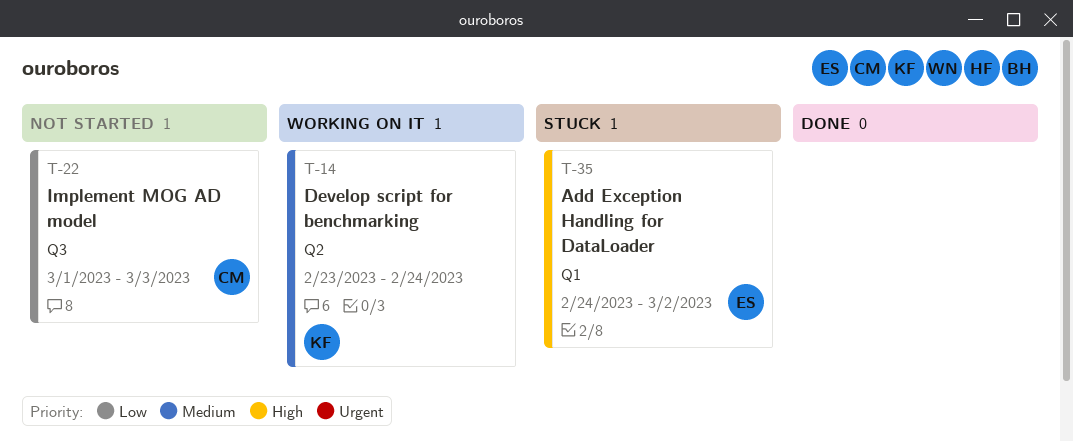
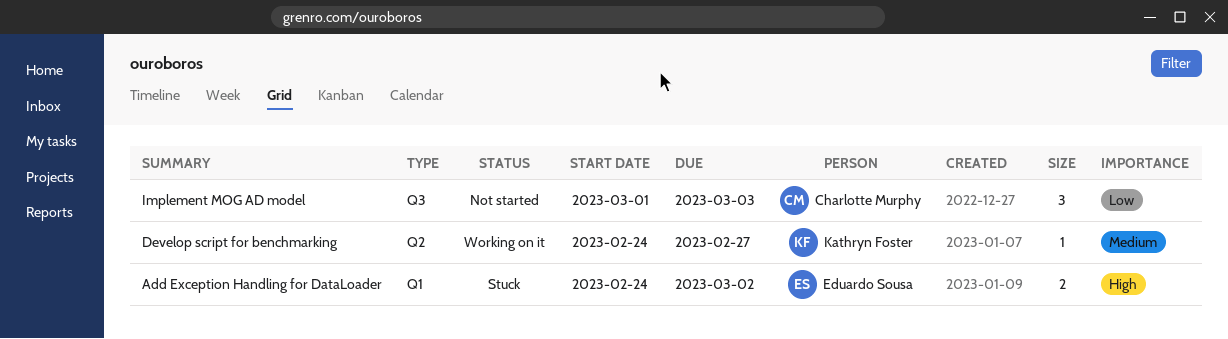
Develop script for benchmarking, start: Feb 23 -> Feb 24
Develop script for benchmarking, due: Feb 24 -> Feb 27

